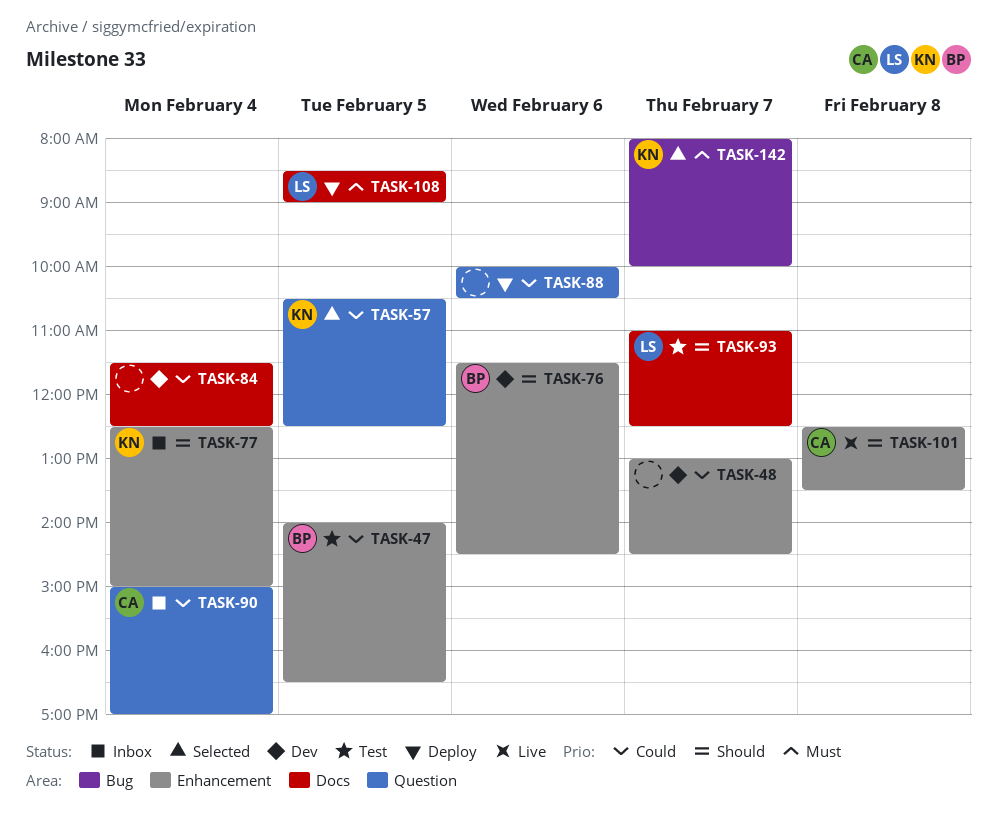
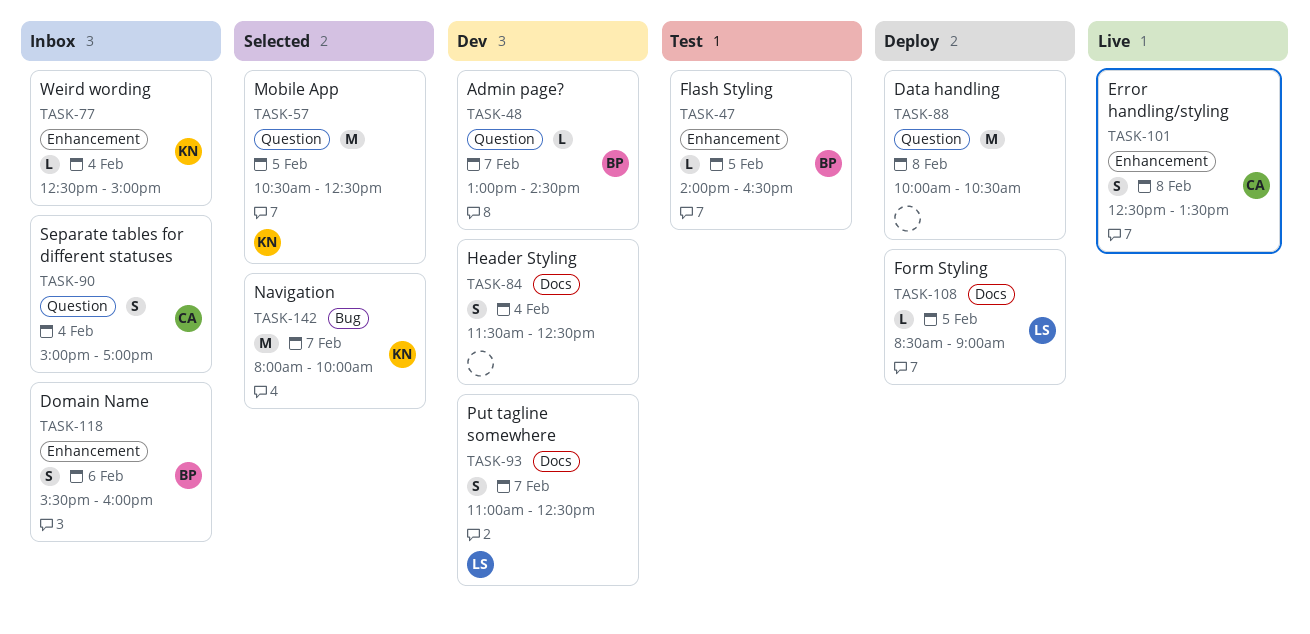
TASK-48, owner: none -> BP
TASK-48, label: Enhancement -> Question
TASK-76: present -> none
TASK-88, day: Feb 6 -> Feb 8
TASK-93, status: Test -> Dev
TASK-118: none -> present

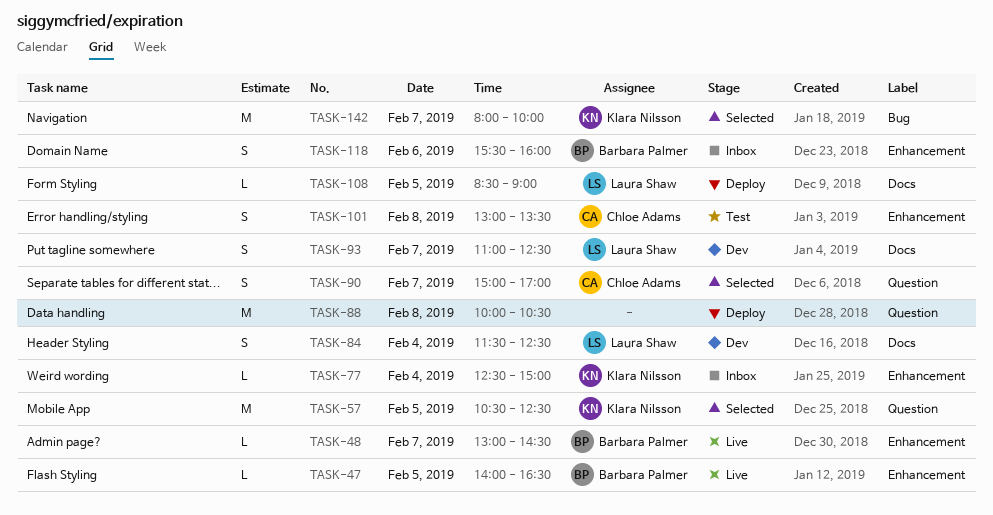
TASK-47, status: Test -> Live
TASK-48, status: Dev -> Live
TASK-48, label: Question -> Enhancement
TASK-84, owner: none -> Laura Shaw
TASK-90, status: Inbox -> Selected
TASK-90, day: Feb 4 -> Feb 7
TASK-101, status: Live -> Test
TASK-101, begins: 12:30 -> 13:00

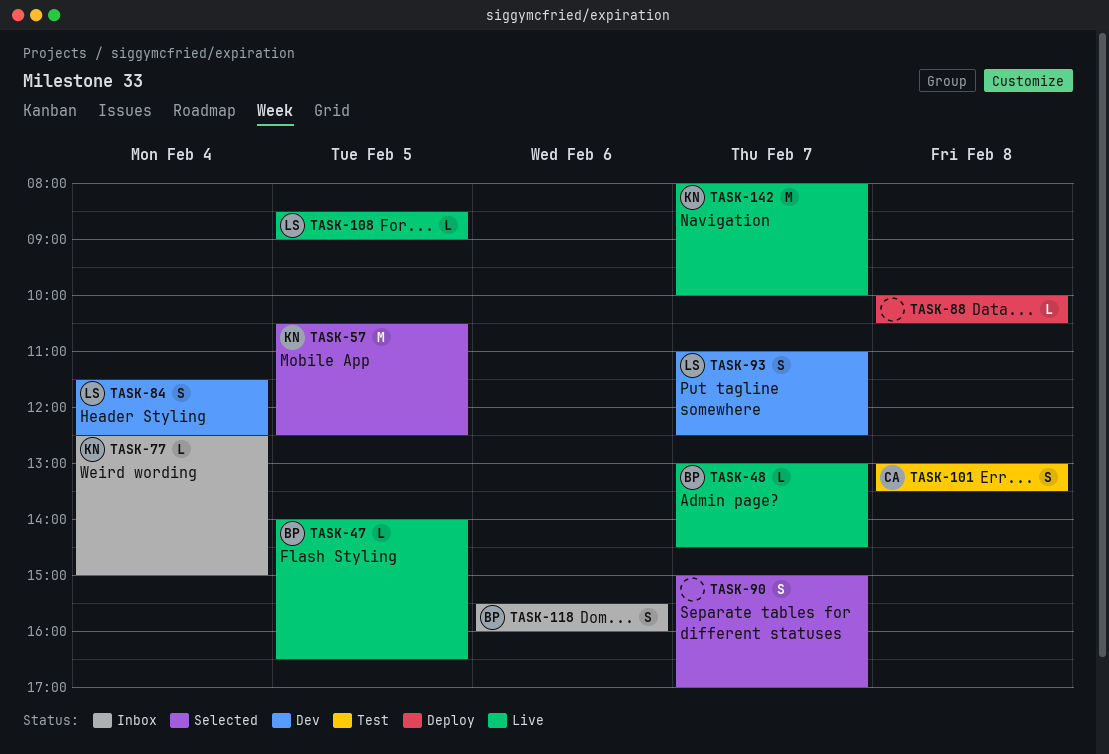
TASK-88, estimate: M -> L
TASK-90, owner: Chloe Adams -> none
TASK-108, status: Deploy -> Live
TASK-142, status: Selected -> Live

